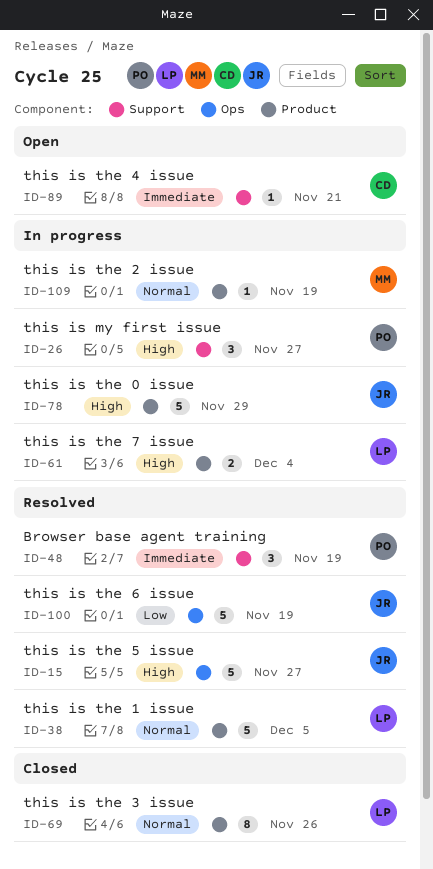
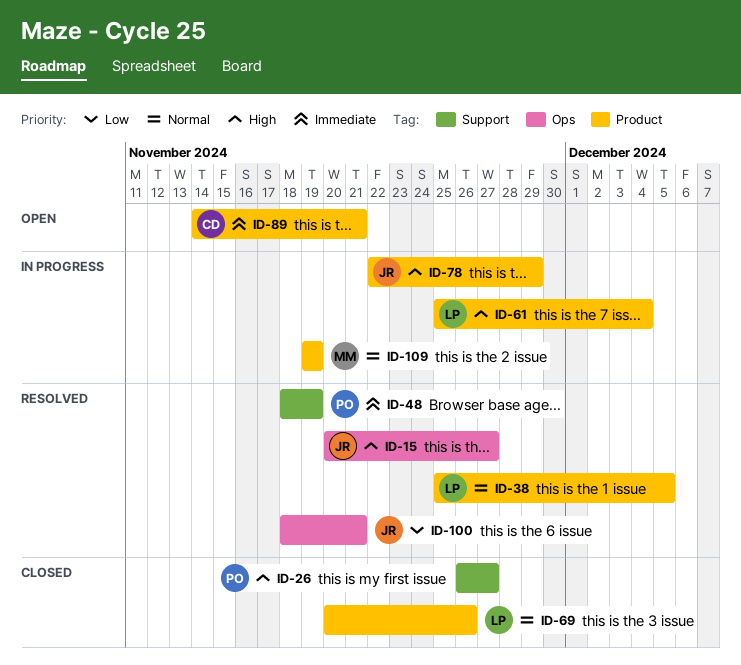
ID-26, status: In progress -> Closed
ID-89, label: Support -> Product
ID-100, due: Nov 19 -> Nov 21

